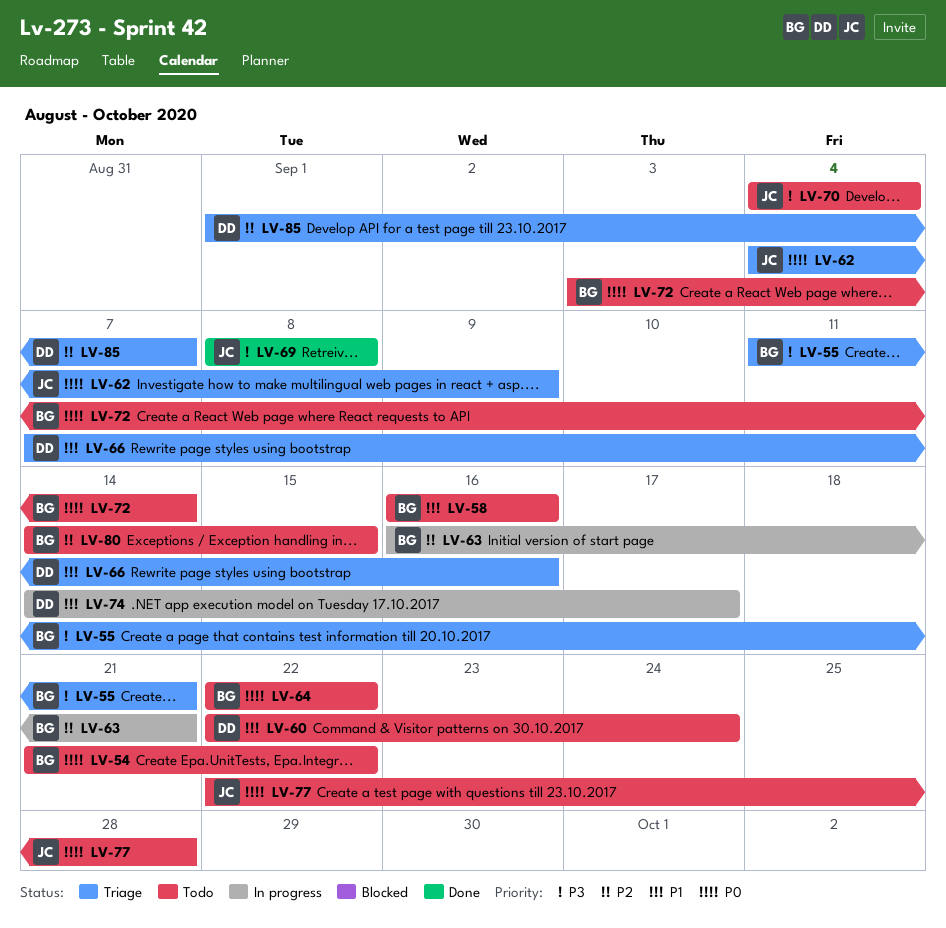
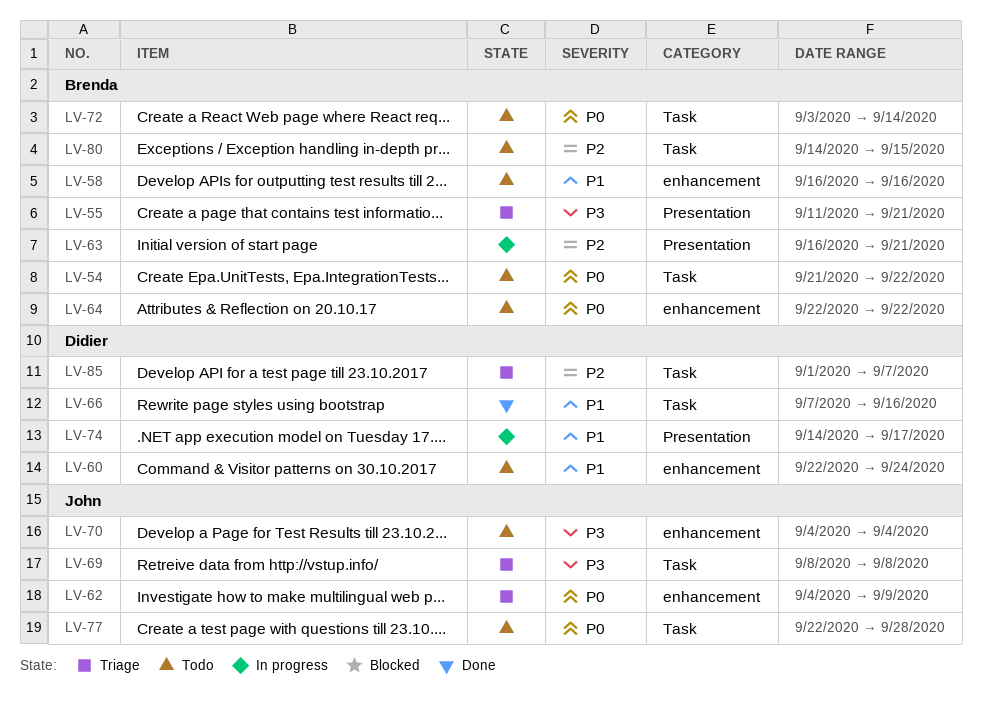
LV-66, status: Triage -> Done
LV-69, status: Done -> Triage

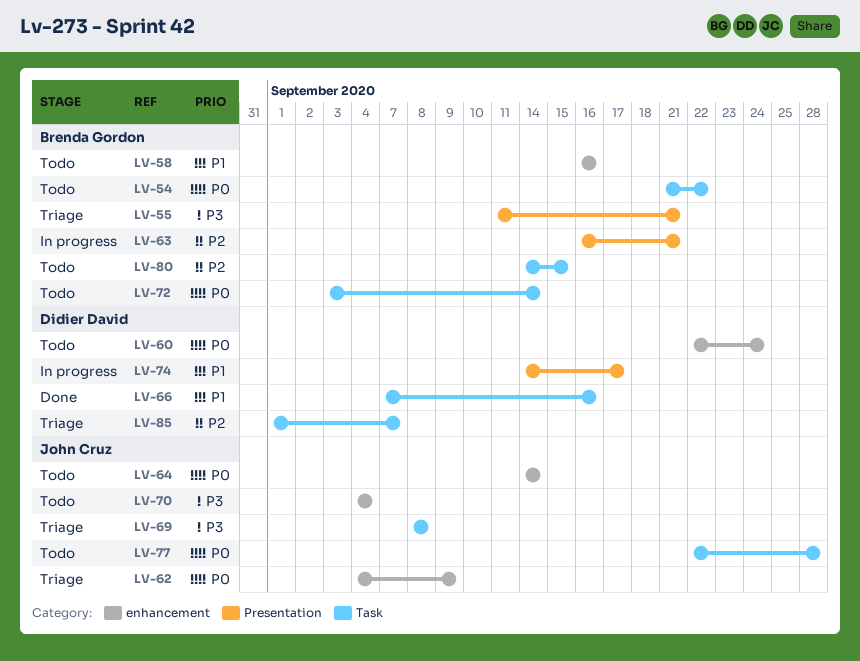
LV-60, priority: P1 -> P0
LV-64, owner: Brenda Gordon -> John Cruz
LV-64, start: Sep 22 -> Sep 14
LV-64, due: Sep 22 -> Sep 14

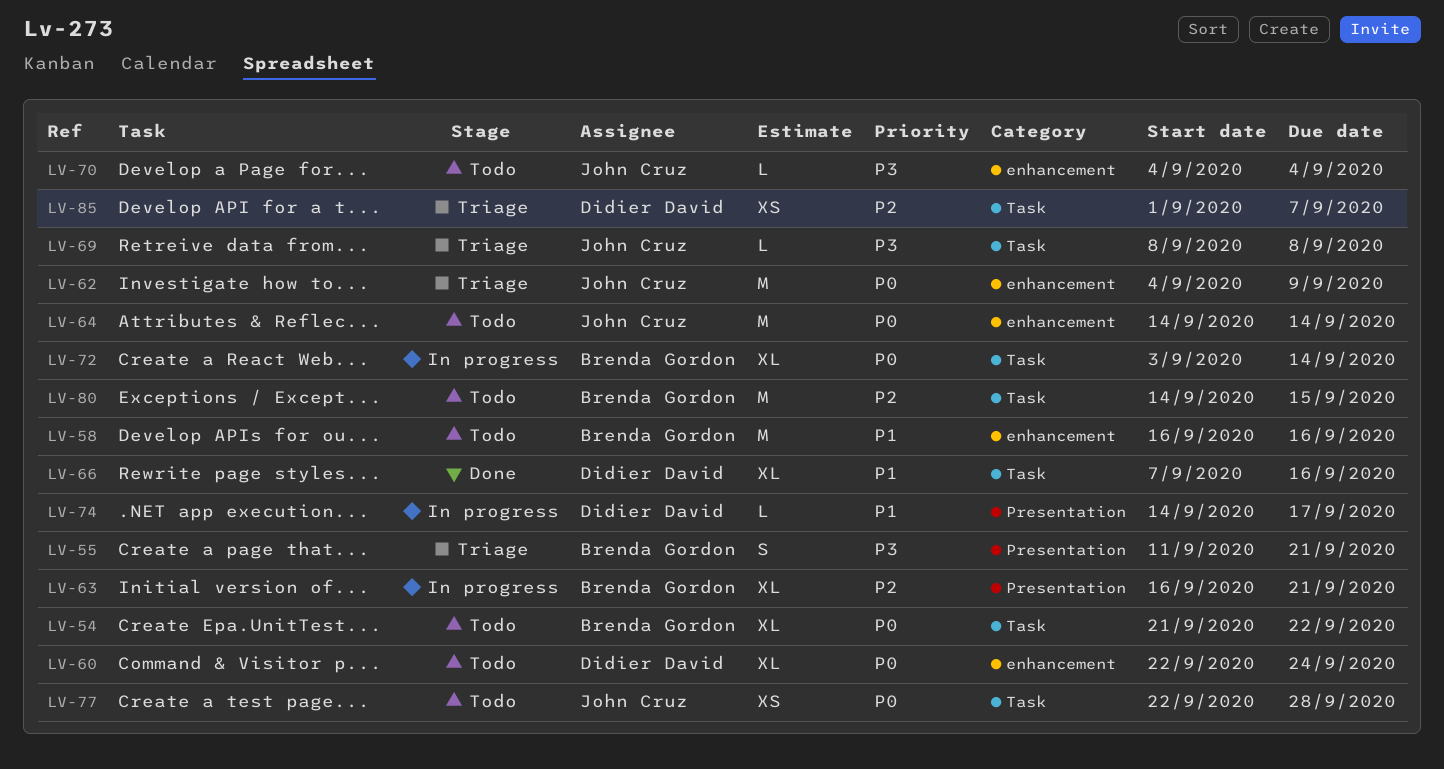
LV-72, status: Todo -> In progress

